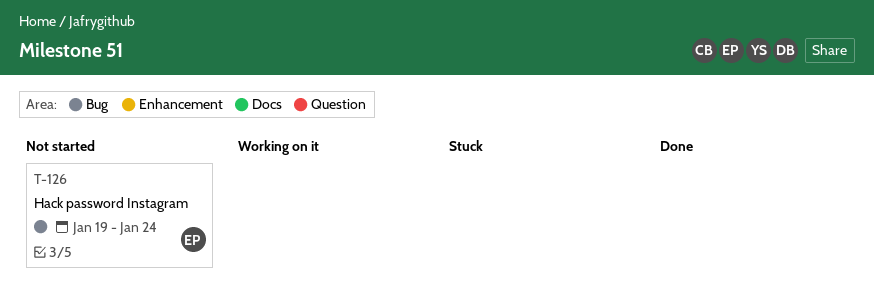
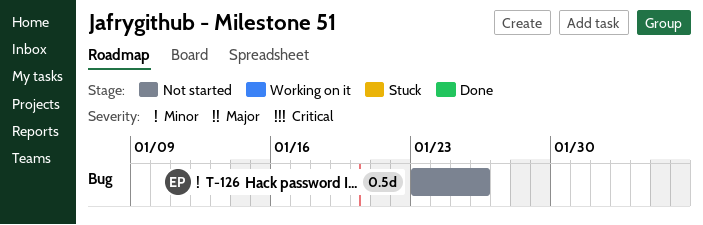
T-126, start: Jan 19 -> Jan 23
T-126, due: Jan 24 -> Jan 26

